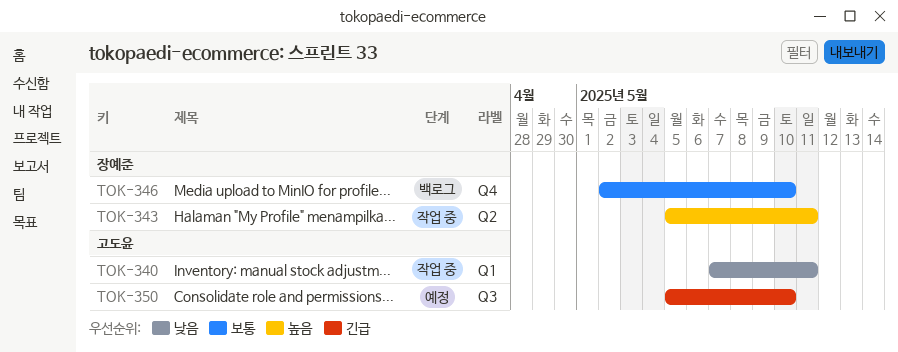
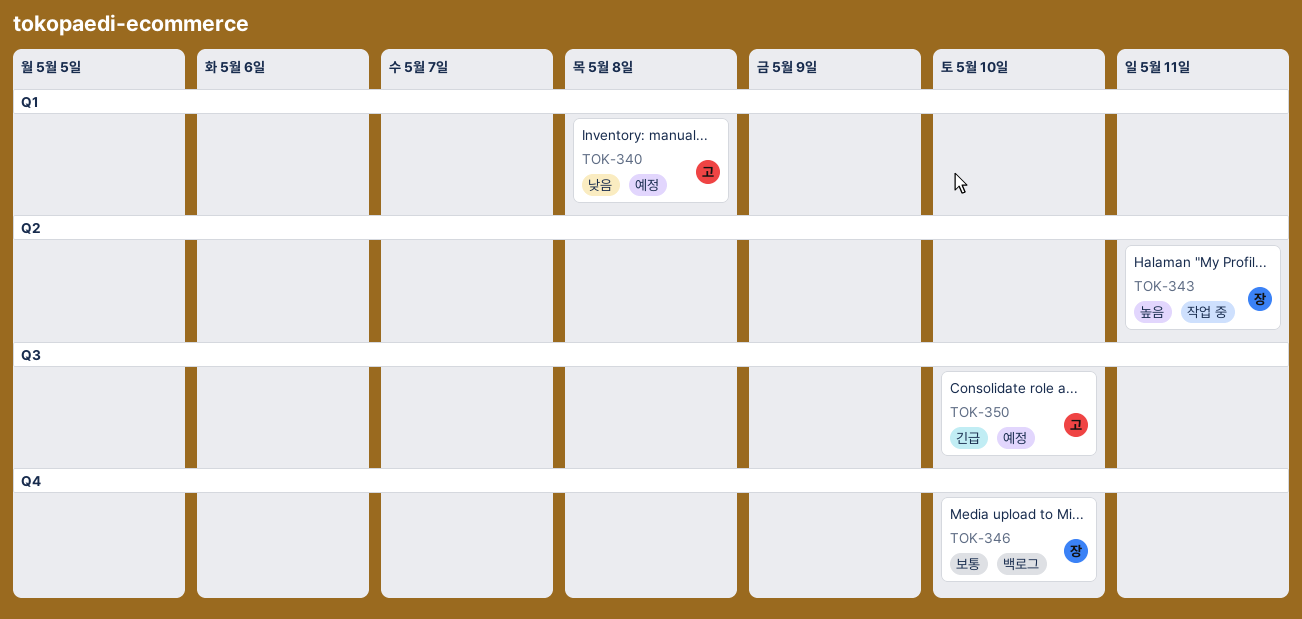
TOK-340, status: 작업 중 -> 예정
TOK-340, due: May 11 -> May 8

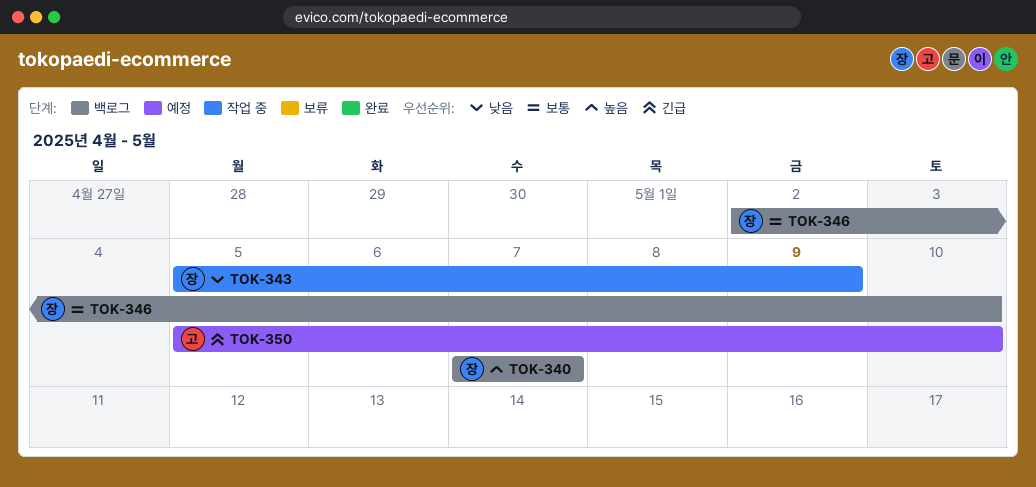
TOK-340, status: 예정 -> 백로그
TOK-340, owner: 고 -> 장
TOK-340, priority: 낮음 -> 높음
TOK-340, due: May 8 -> May 7
TOK-343, priority: 높음 -> 낮음
TOK-343, due: May 11 -> May 9

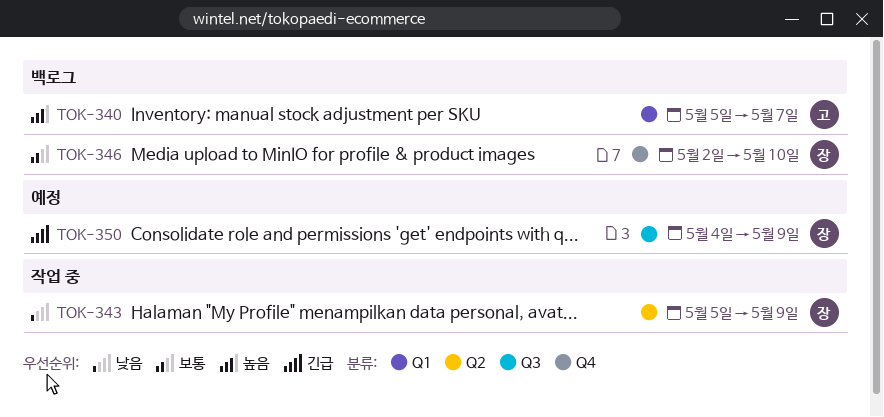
TOK-340, owner: 장 -> 고
TOK-340, start: May 7 -> May 5
TOK-350, owner: 고 -> 장
TOK-350, start: May 5 -> May 4
TOK-350, due: May 10 -> May 9

